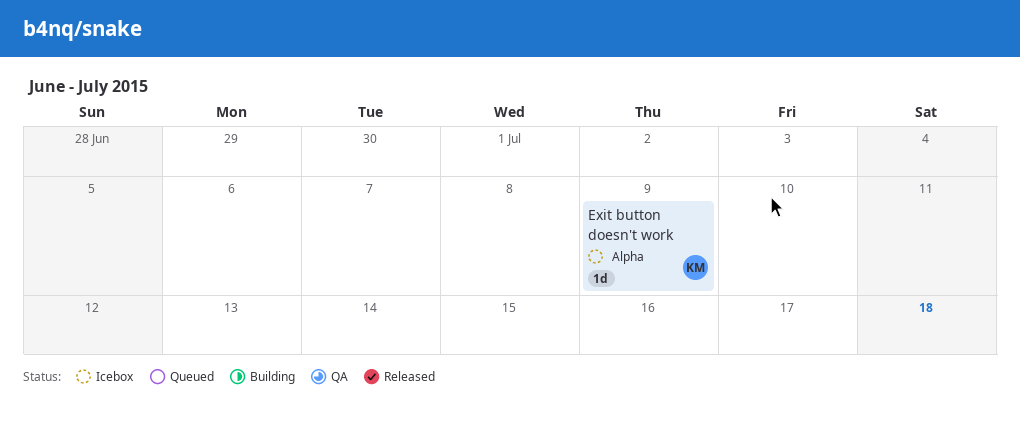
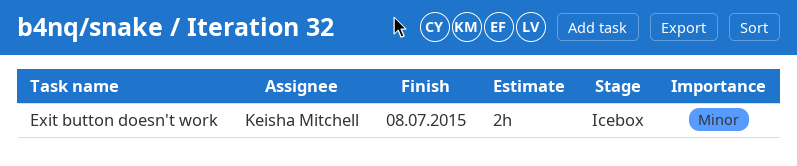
Exit button doesn't work, estimate: 1d -> 2h
Exit button doesn't work, due: Jul 9 -> Jul 8

